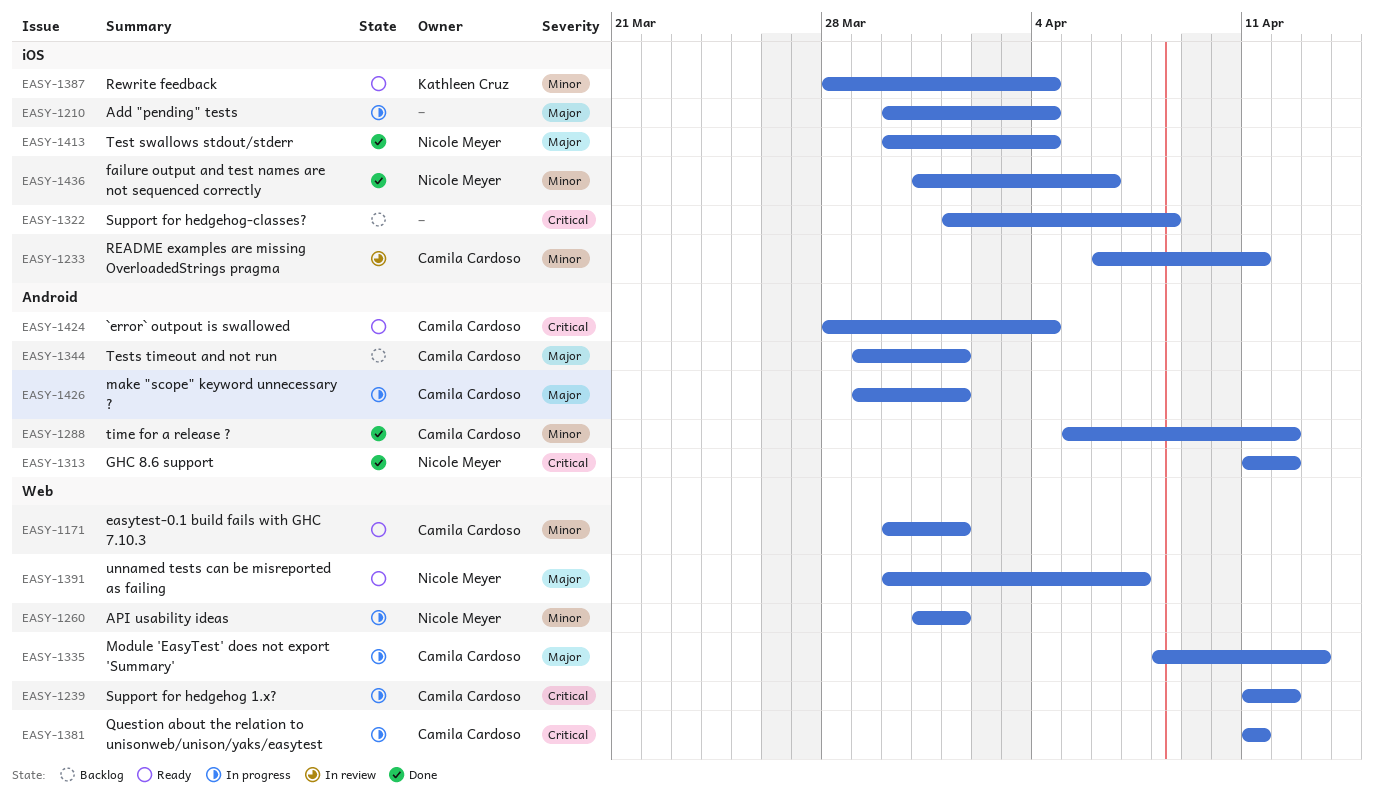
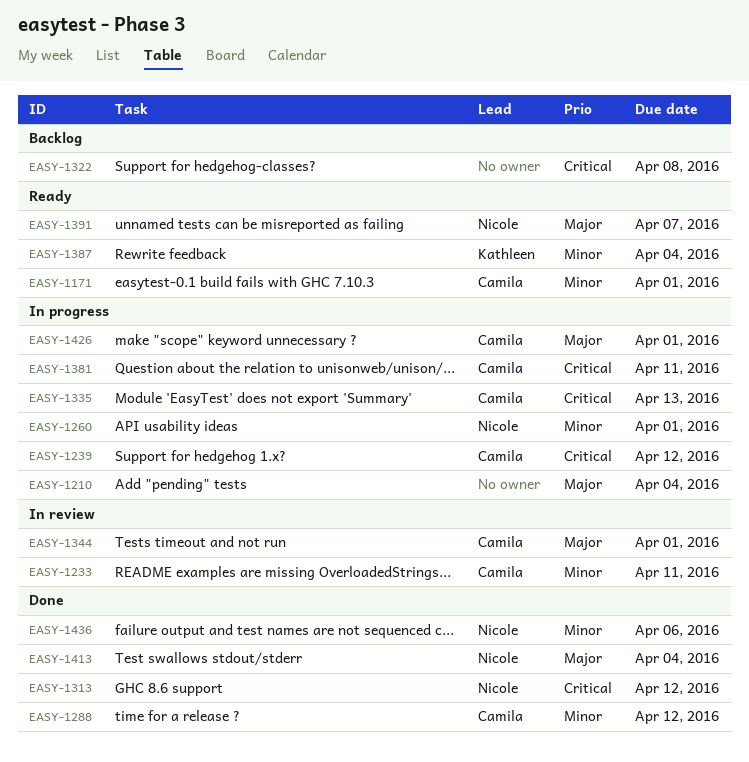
EASY-1335, priority: Major -> Critical
EASY-1344, status: Backlog -> In review
EASY-1424: present -> none

